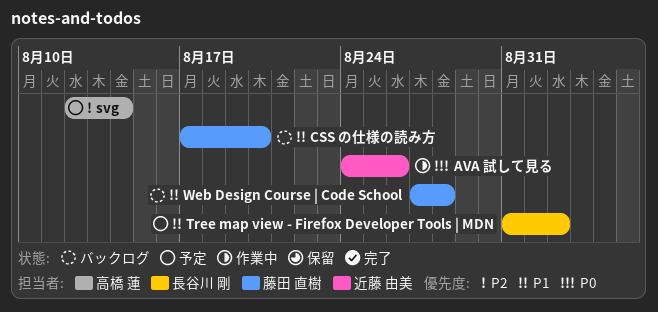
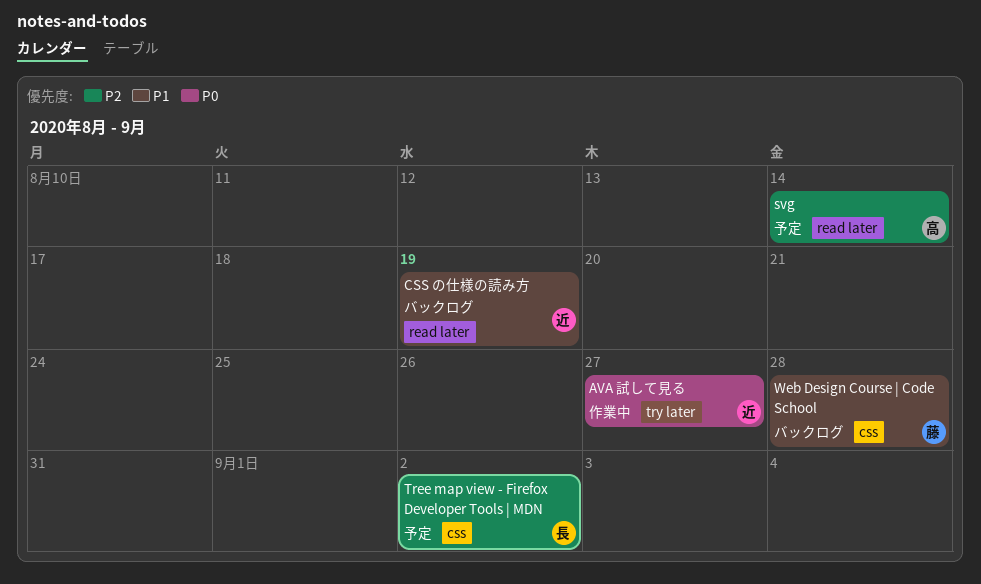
AVA 試して見る, due: Aug 26 -> Aug 27
CSS の仕様の読み方, owner: 藤田 直樹 -> 近藤 由美
CSS の仕様の読み方, due: Aug 20 -> Aug 19
Tree map view - Firefox Developer Tools | MDN, priority: P1 -> P2

